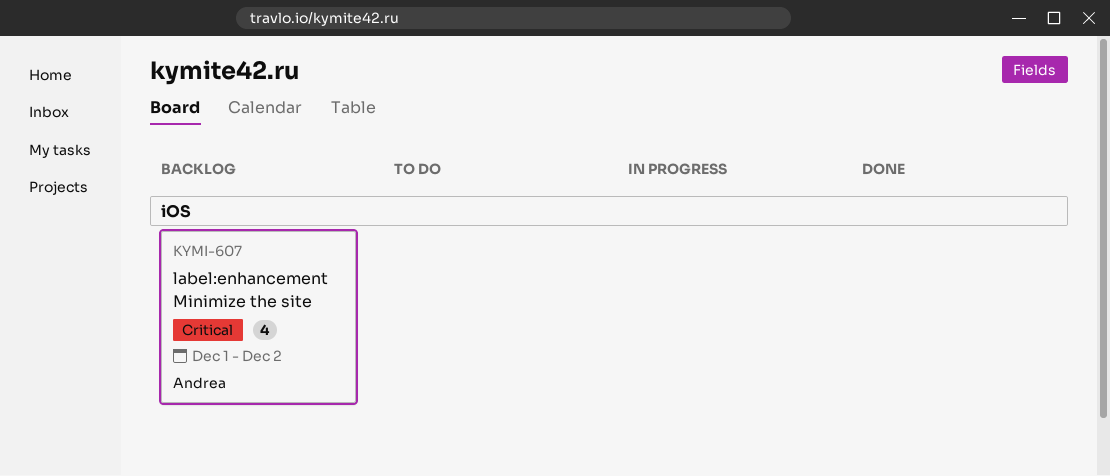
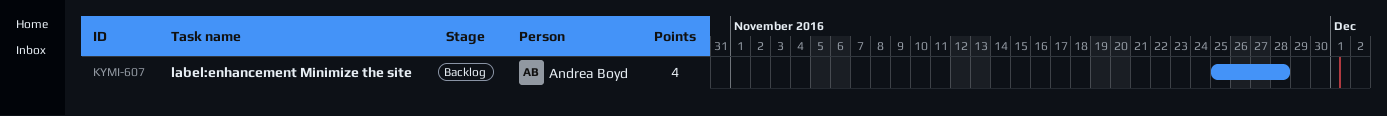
KYMI-607, start: Dec 1 -> Nov 25
KYMI-607, due: Dec 2 -> Nov 28

